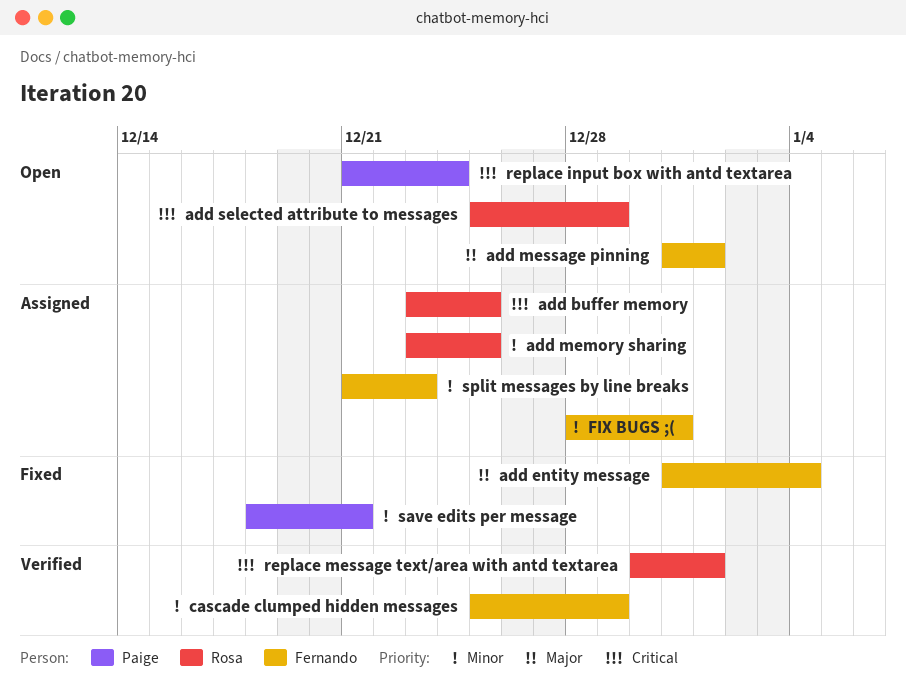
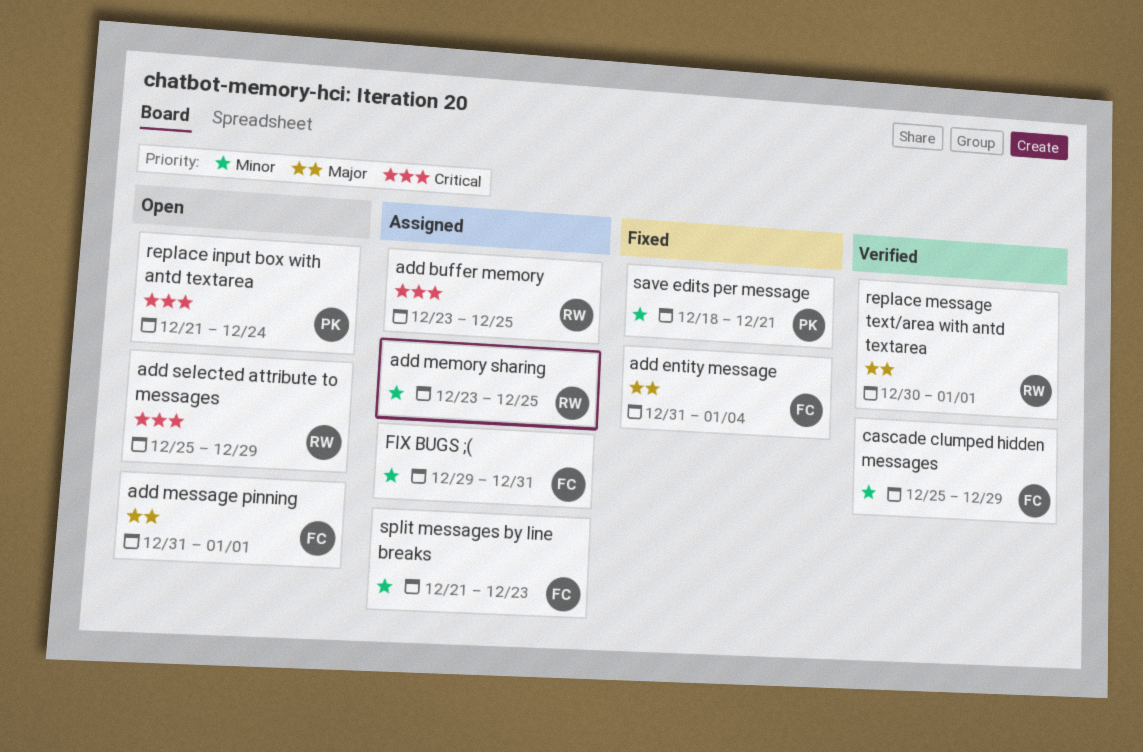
FIX BUGS ;(, start: Dec 28 -> Dec 29
replace message text/area with antd textarea, priority: Critical -> Major

